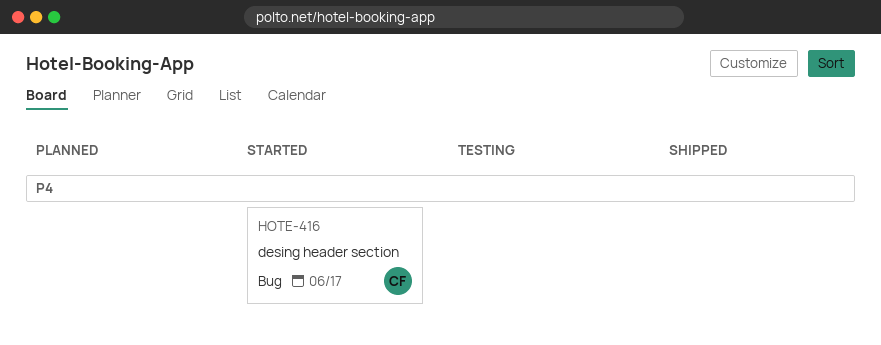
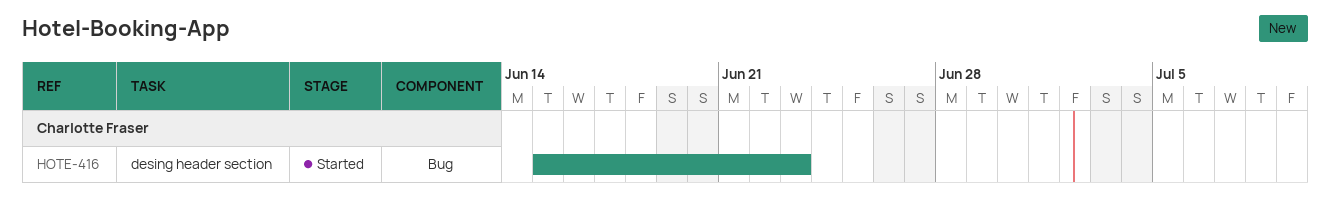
HOTE-416, due: Jun 17 -> Jun 23

